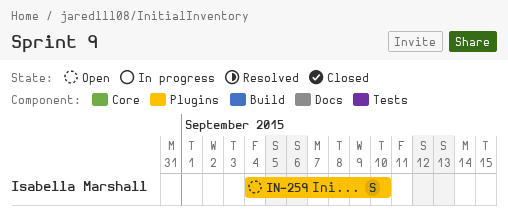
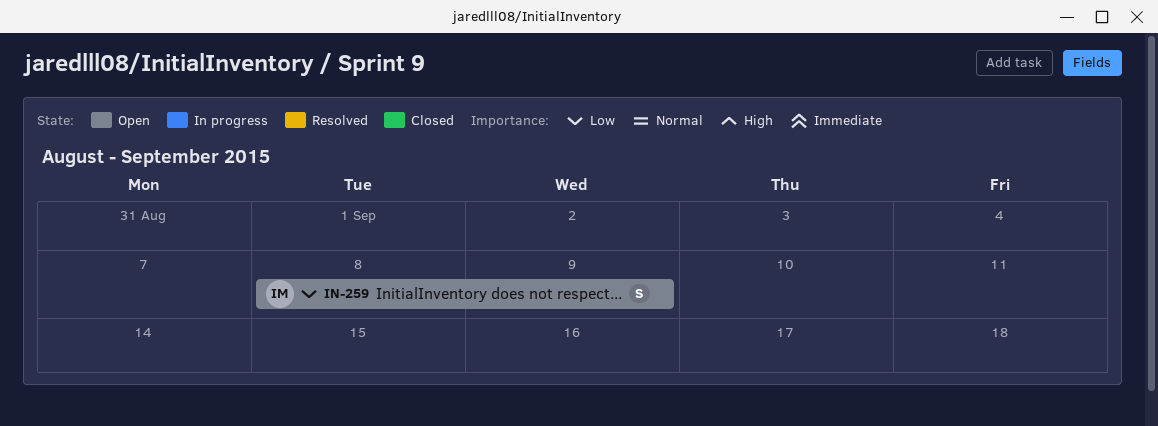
IN-259, start: Sep 4 -> Sep 8
IN-259, due: Sep 10 -> Sep 9

